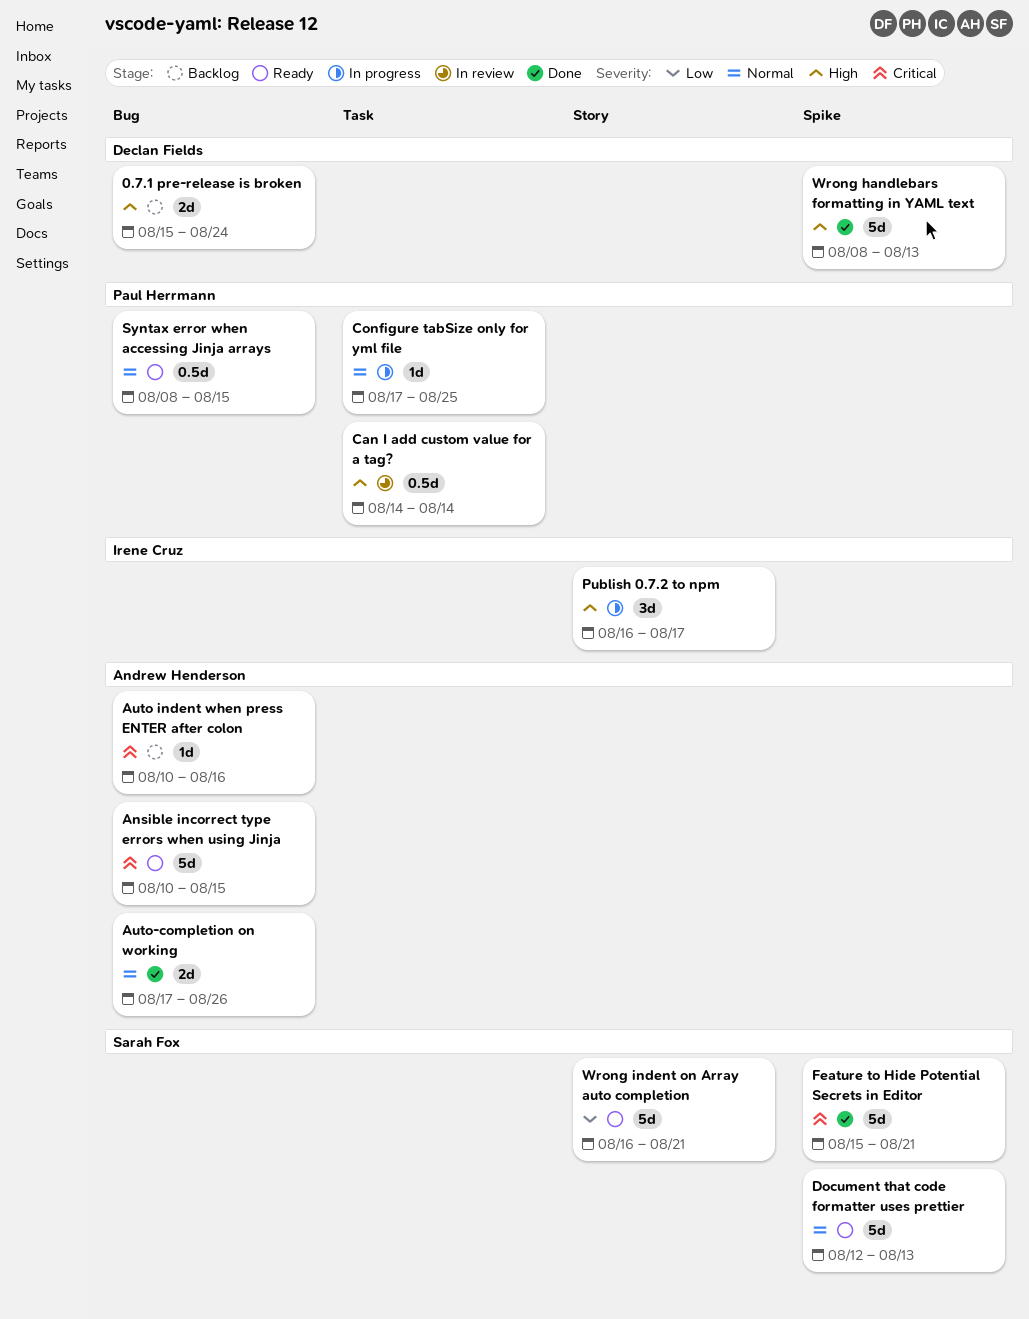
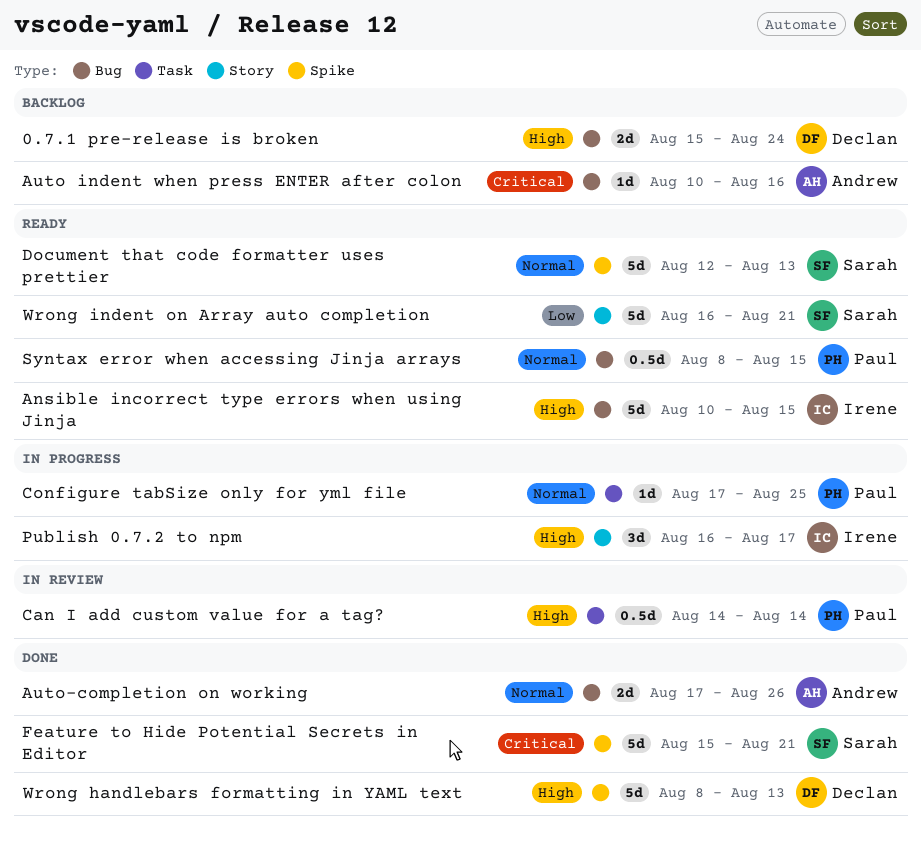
Ansible incorrect type errors when using Jinja, owner: Andrew Henderson -> Irene Cruz
Ansible incorrect type errors when using Jinja, priority: Critical -> High

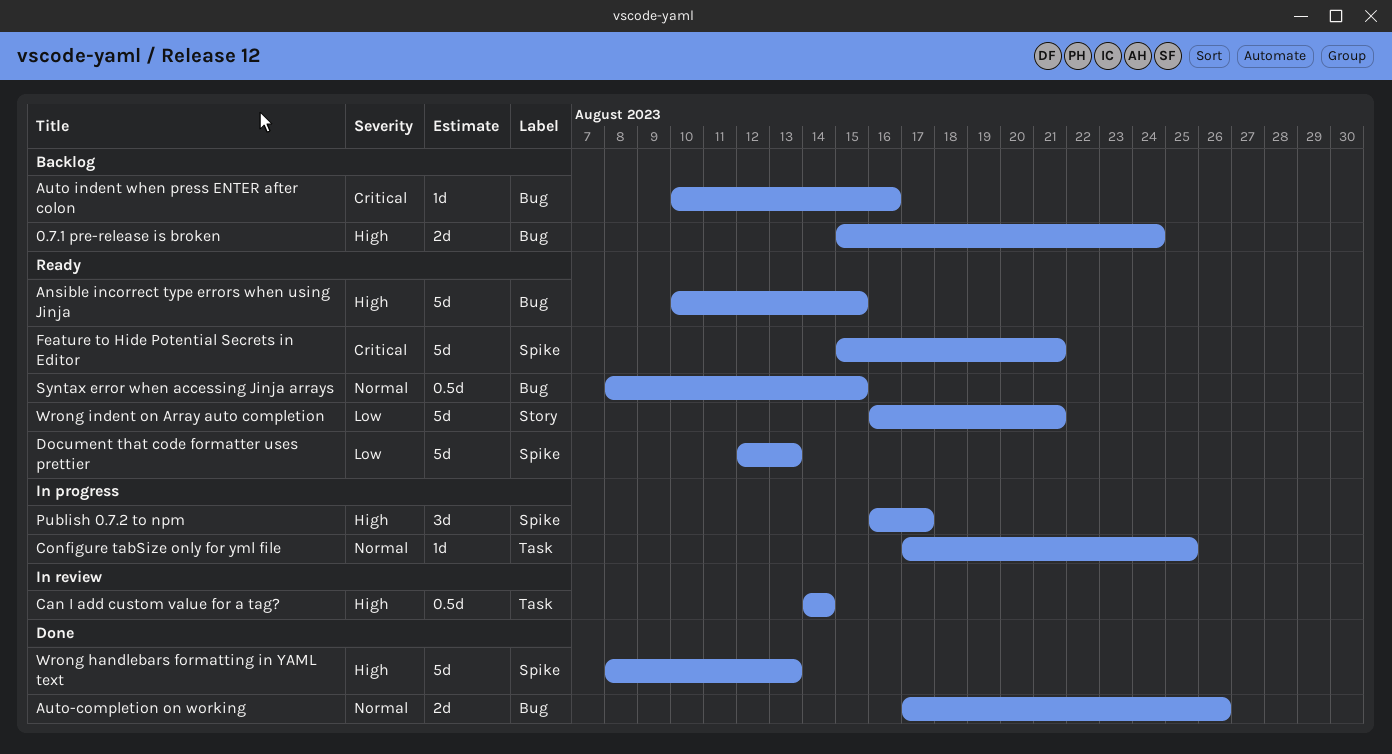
Document that code formatter uses prettier, priority: Normal -> Low
Feature to Hide Potential Secrets in Editor, status: Done -> Ready
Publish 0.7.2 to npm, label: Story -> Spike

